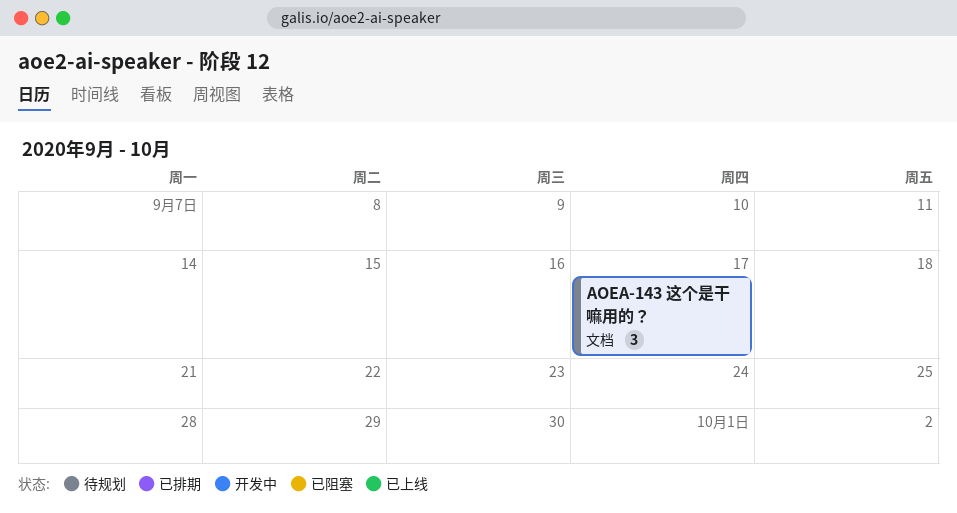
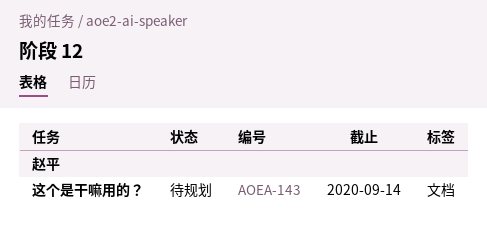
AOEA-143, due: Sep 17 -> Sep 14

